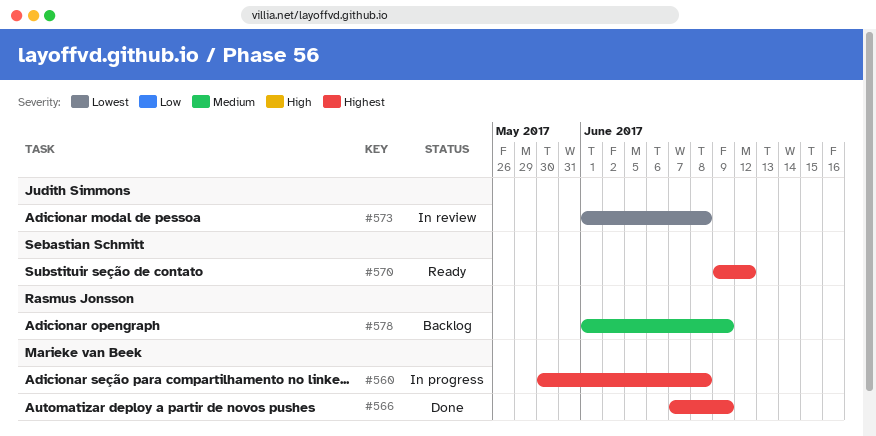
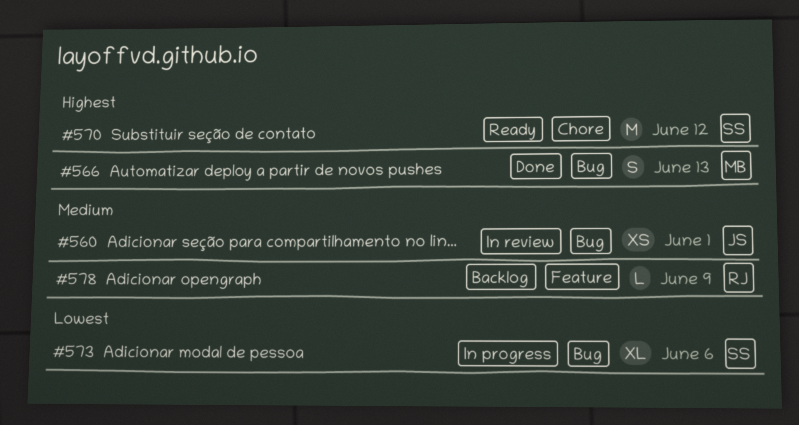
#560, status: In progress -> In review
#560, owner: Marieke van Beek -> Judith Simmons
#560, priority: Highest -> Medium
#560, due: Jun 8 -> Jun 1
#566, due: Jun 9 -> Jun 13
#573, status: In review -> In progress
#573, owner: Judith Simmons -> Sebastian Schmitt
#573, due: Jun 8 -> Jun 6

